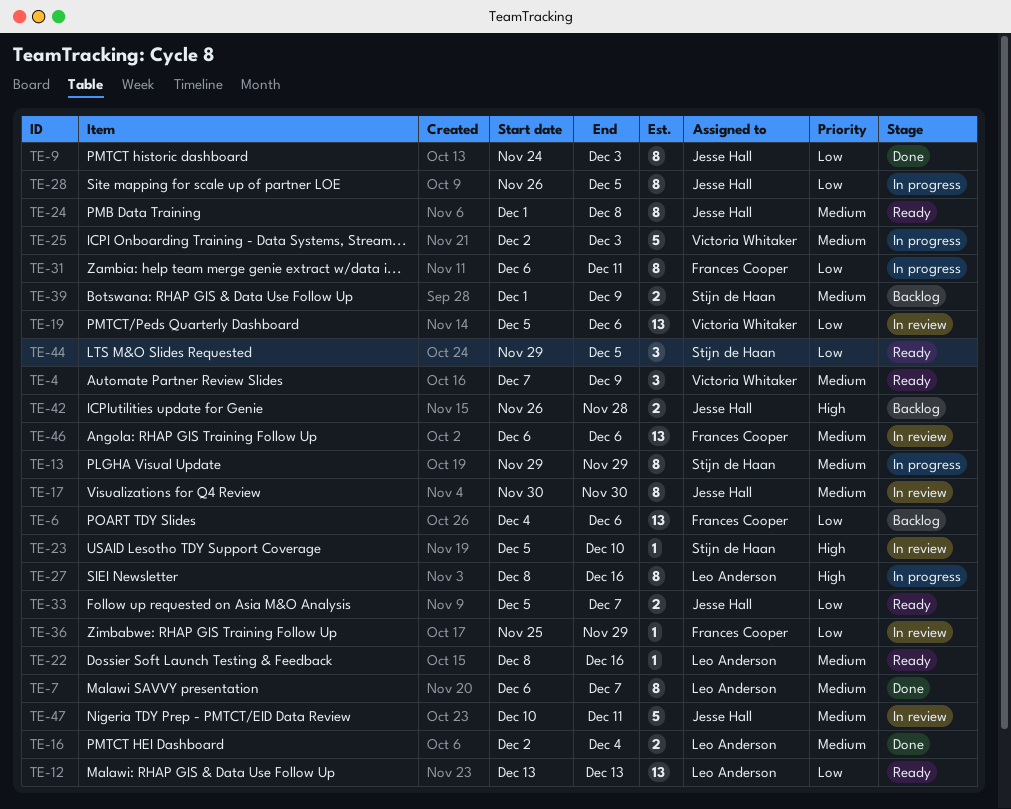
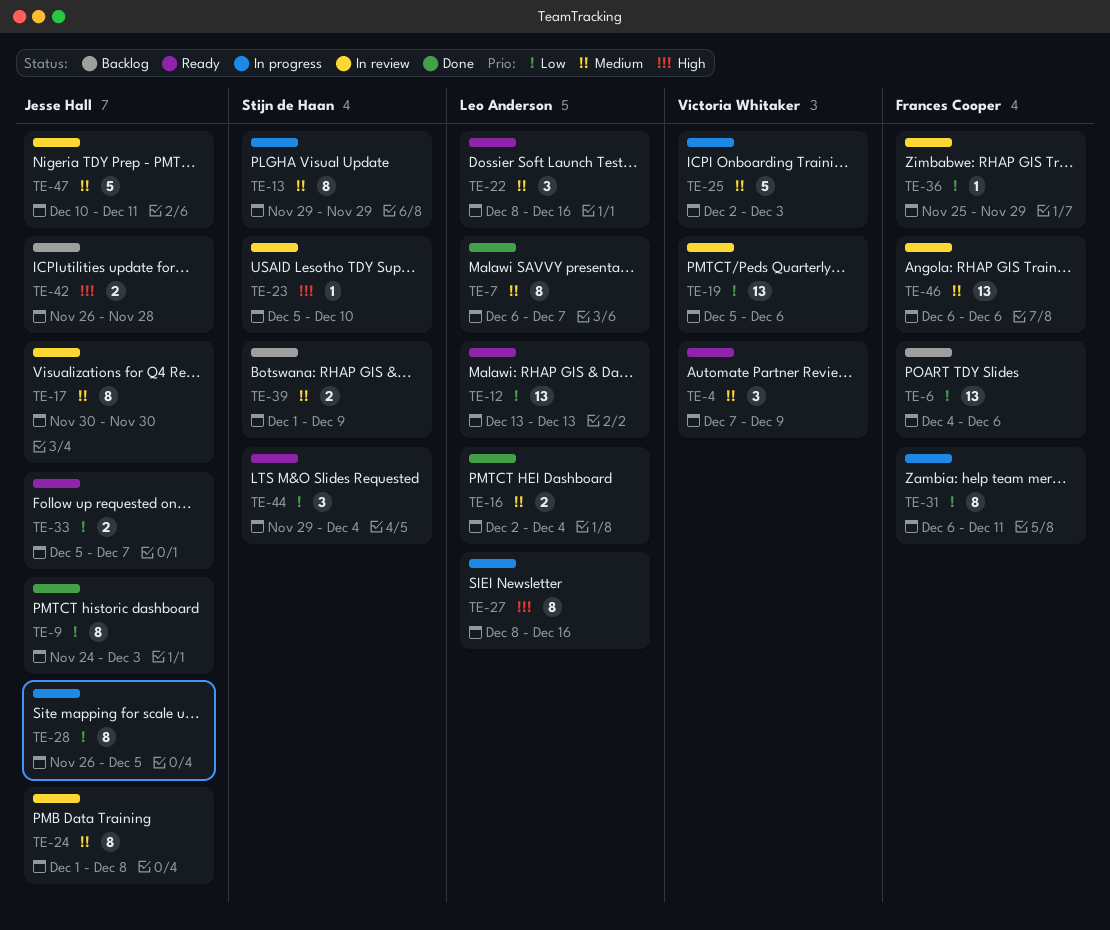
TE-22, estimate: 1 -> 3
TE-24, status: Ready -> In review
TE-44, due: Dec 5 -> Dec 4

